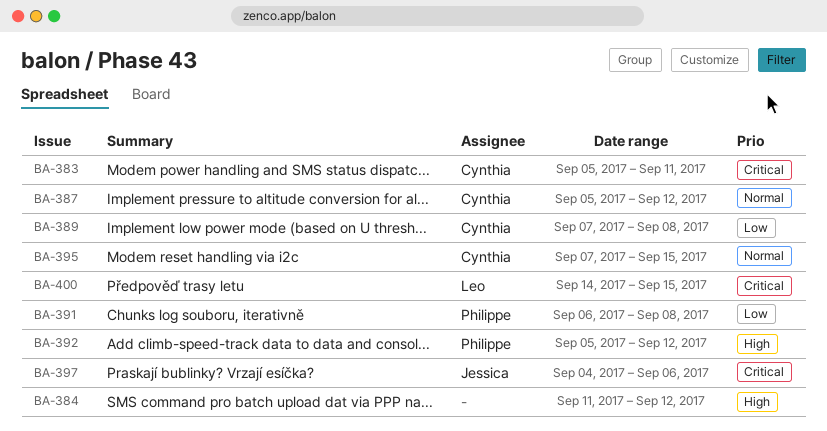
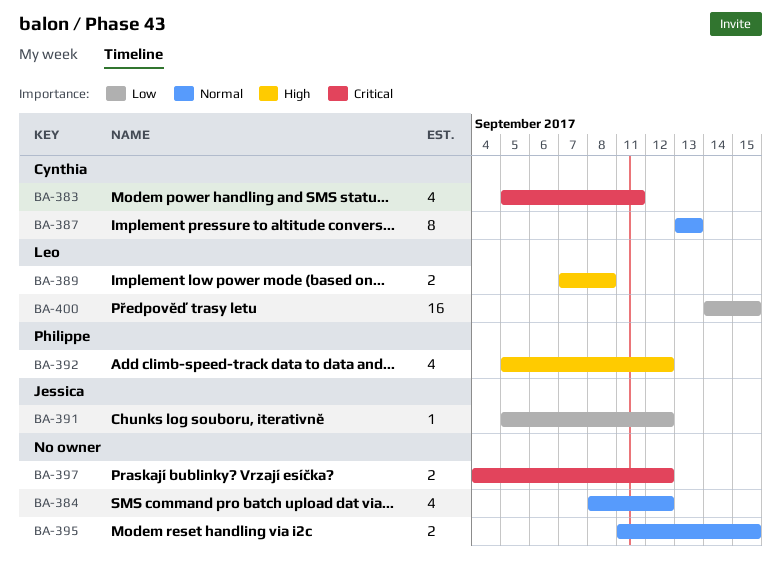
BA-384, priority: High -> Normal
BA-384, start: Sep 11 -> Sep 8
BA-387, start: Sep 5 -> Sep 13
BA-387, due: Sep 12 -> Sep 13
BA-389, owner: Cynthia -> Leo
BA-389, priority: Low -> High
BA-391, owner: Philippe -> Jessica
BA-391, start: Sep 6 -> Sep 5
BA-391, due: Sep 8 -> Sep 12
BA-395, owner: Cynthia -> none
BA-395, start: Sep 7 -> Sep 11
BA-397, owner: Jessica -> none
BA-397, due: Sep 6 -> Sep 12
BA-400, priority: Critical -> Low

